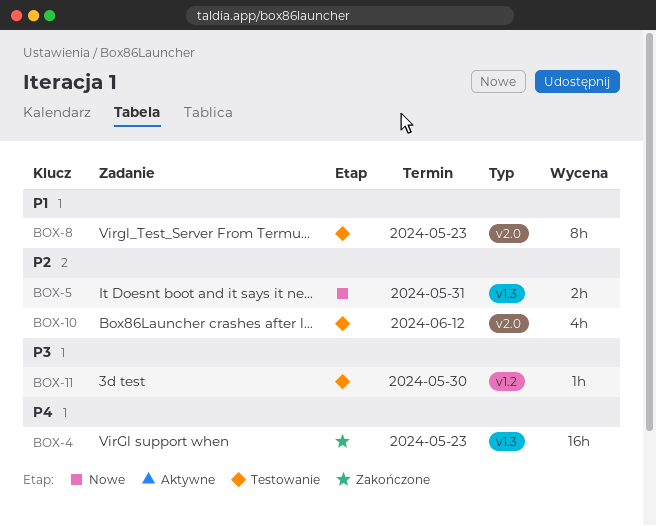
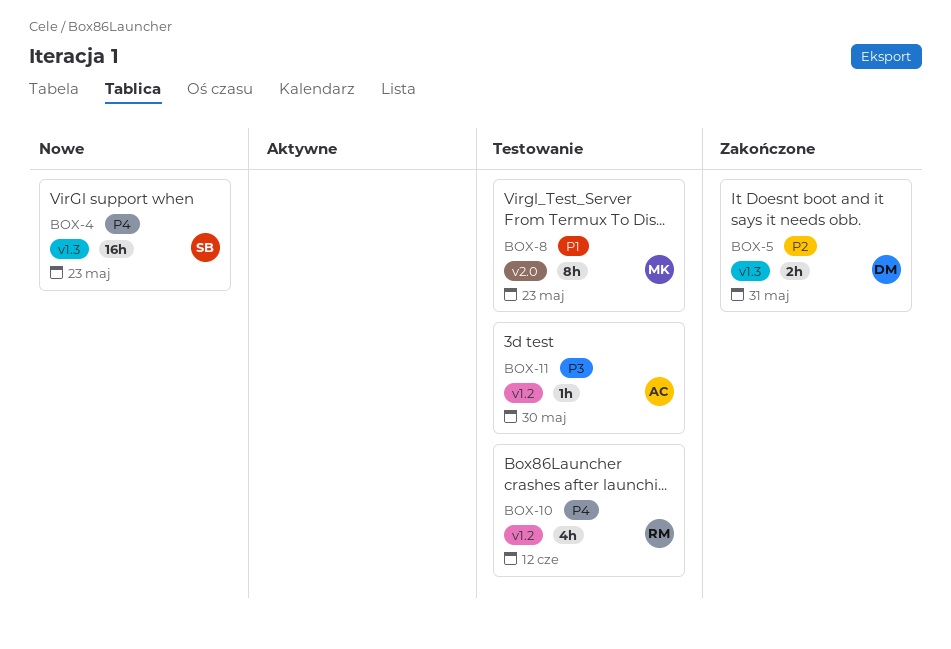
BOX-4, status: Zakończone -> Nowe
BOX-5, status: Nowe -> Zakończone
BOX-10, priority: P2 -> P4
BOX-10, label: v2.0 -> v1.2

